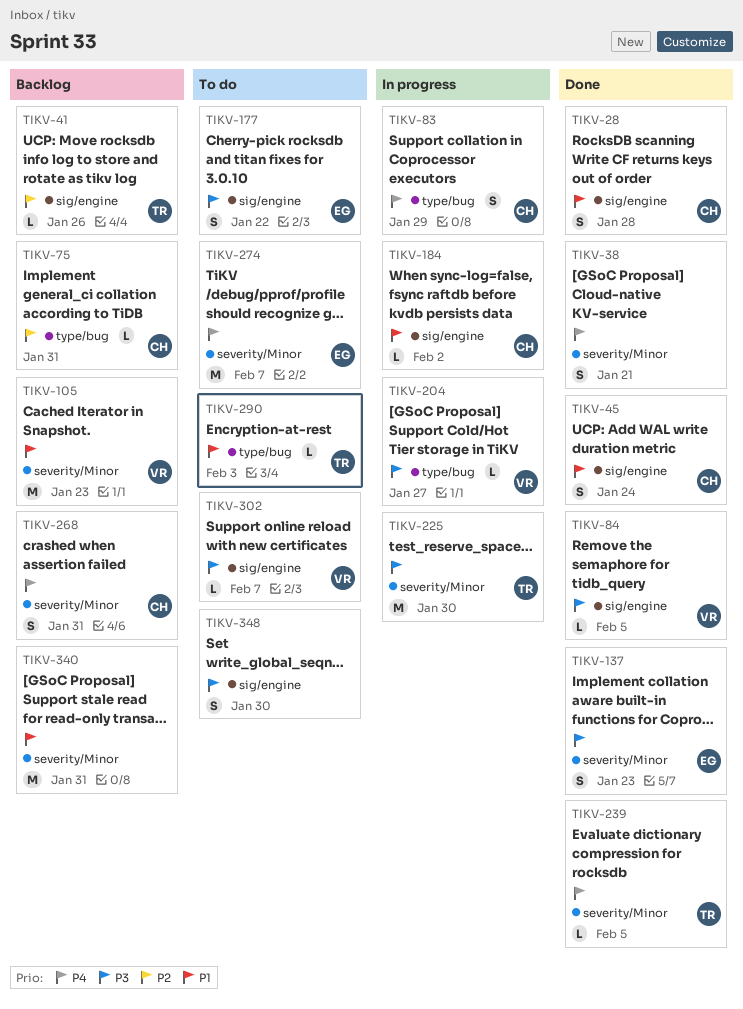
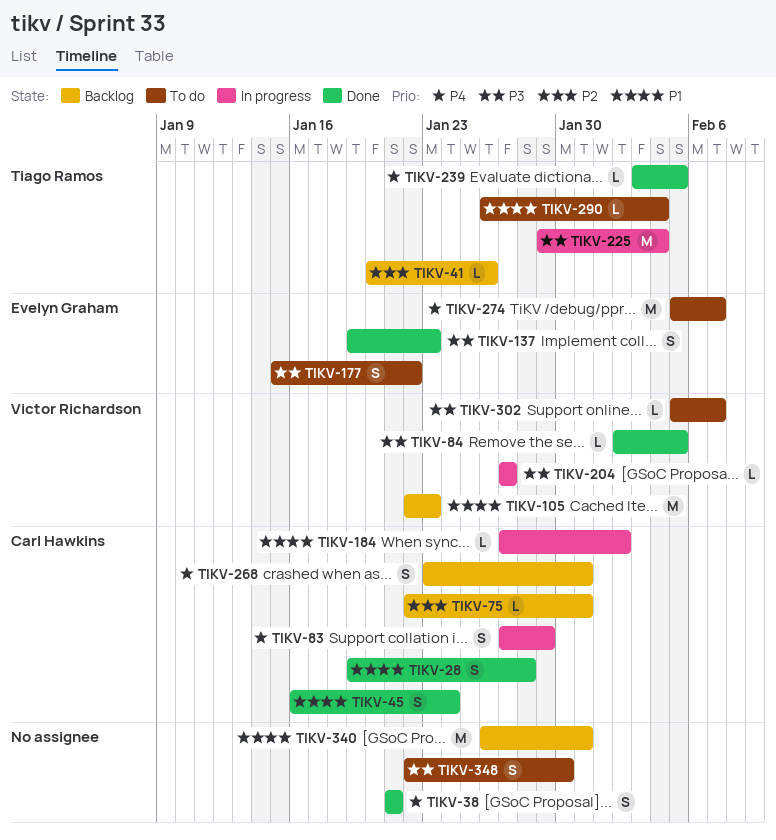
TIKV-225, due: Jan 30 -> Feb 4
TIKV-290, due: Feb 3 -> Feb 4

